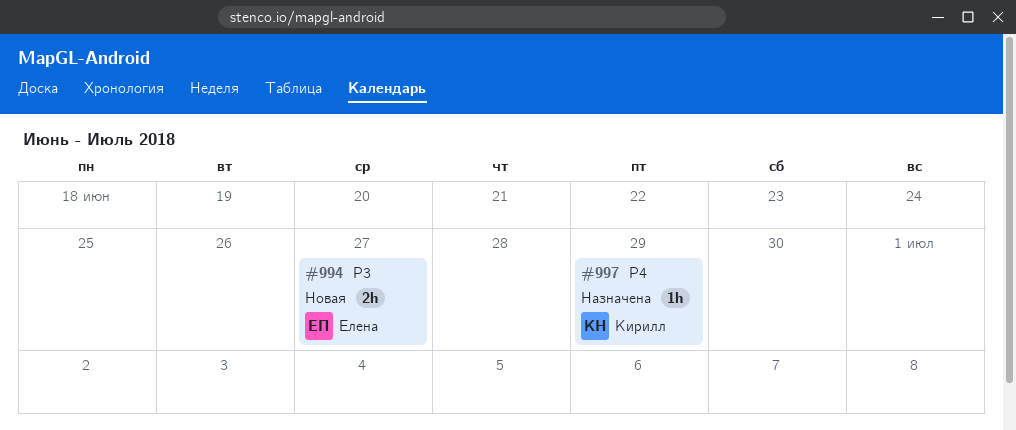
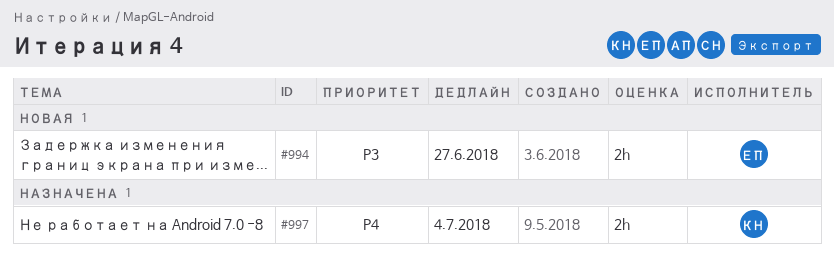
#997, estimate: 1h -> 2h
#997, due: Jun 29 -> Jul 4

